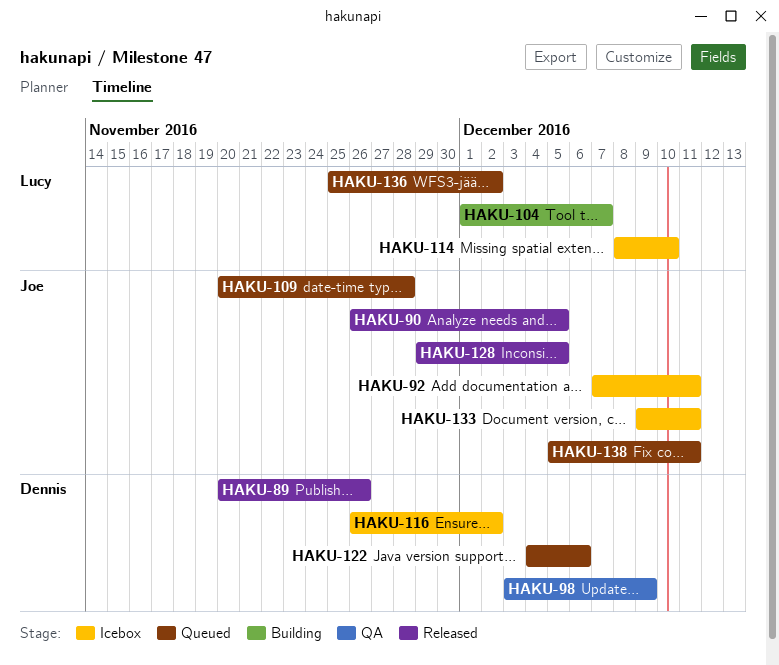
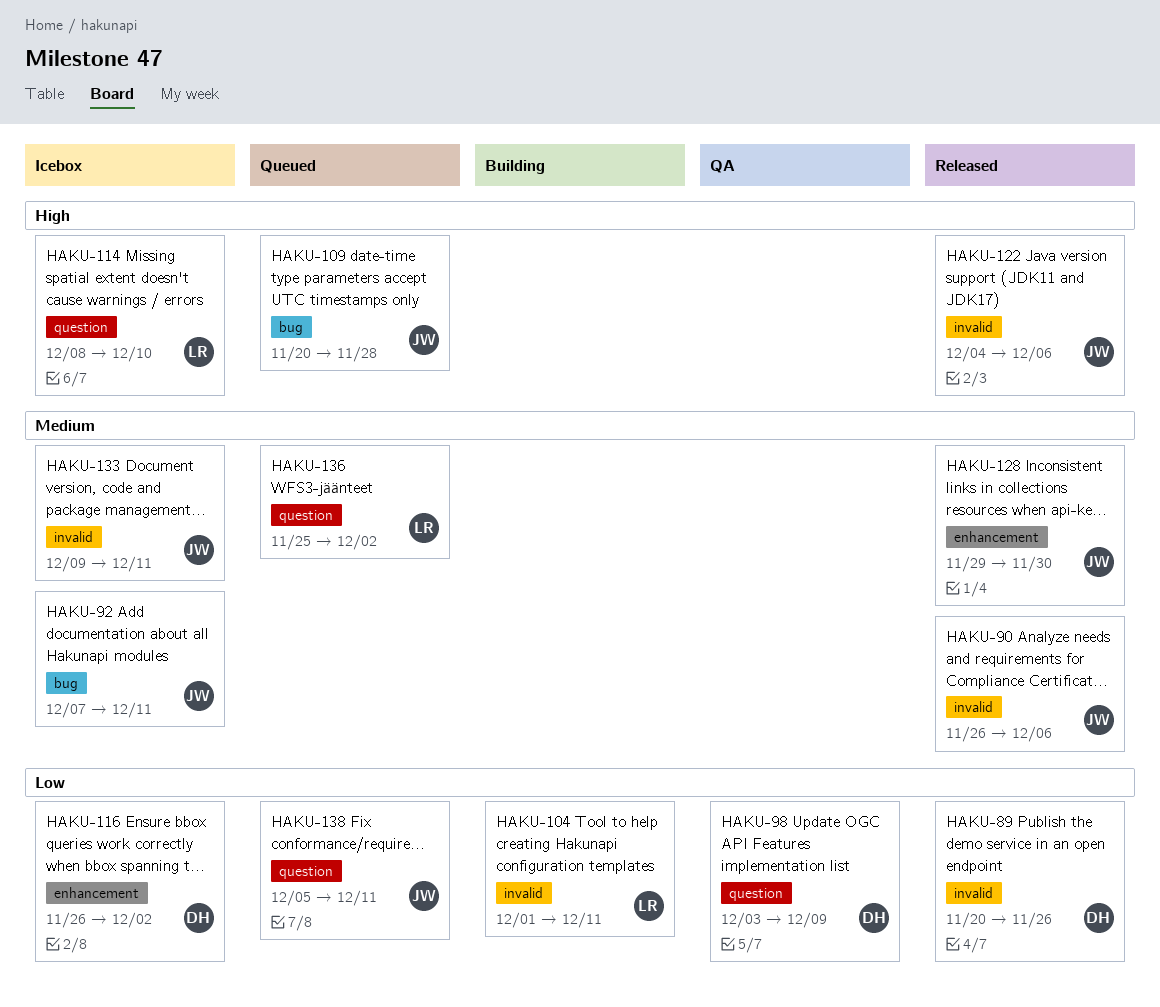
HAKU-90, due: Dec 5 -> Dec 6
HAKU-104, due: Dec 7 -> Dec 11
HAKU-122, status: Queued -> Released
HAKU-122, owner: Dennis -> Joe
HAKU-128, due: Dec 5 -> Nov 30

